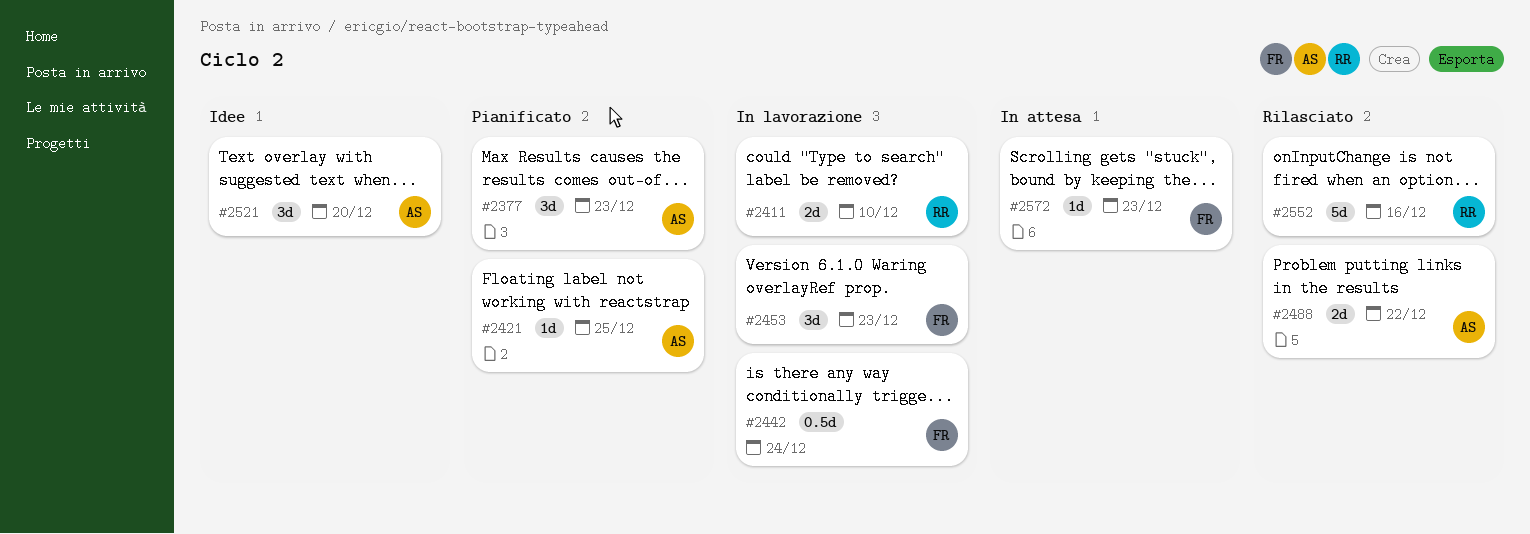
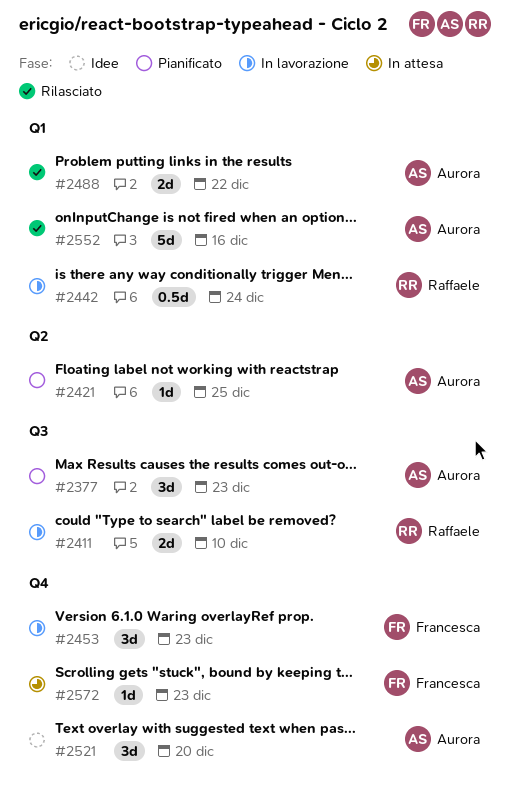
#2442, owner: Francesca -> Raffaele
#2552, owner: Raffaele -> Aurora

